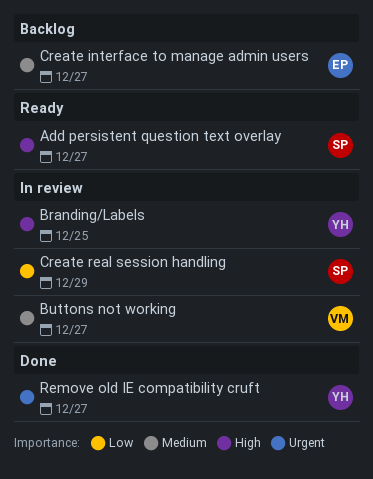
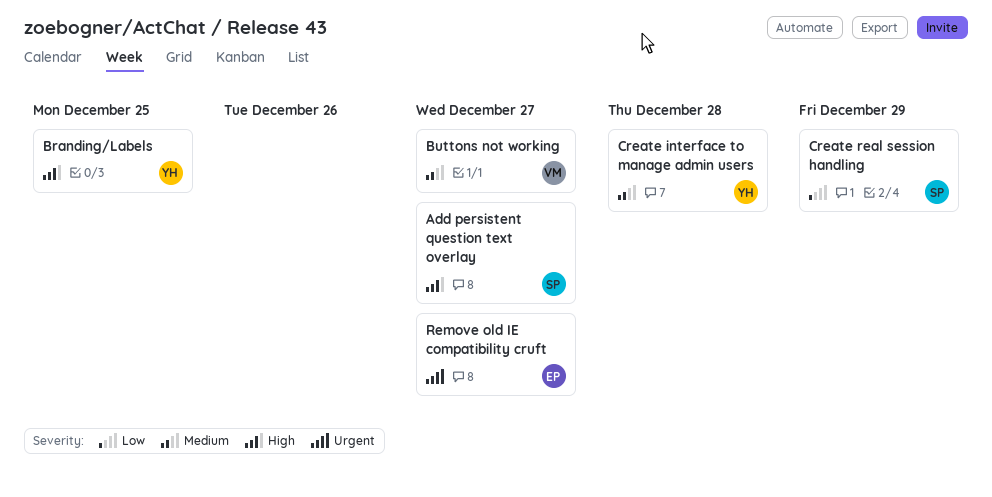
Create interface to manage admin users, owner: EP -> YH
Create interface to manage admin users, due: Dec 27 -> Dec 28
Remove old IE compatibility cruft, owner: YH -> EP

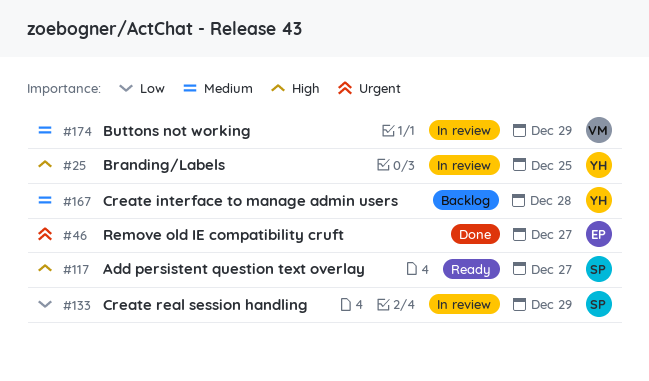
Buttons not working, due: Dec 27 -> Dec 29

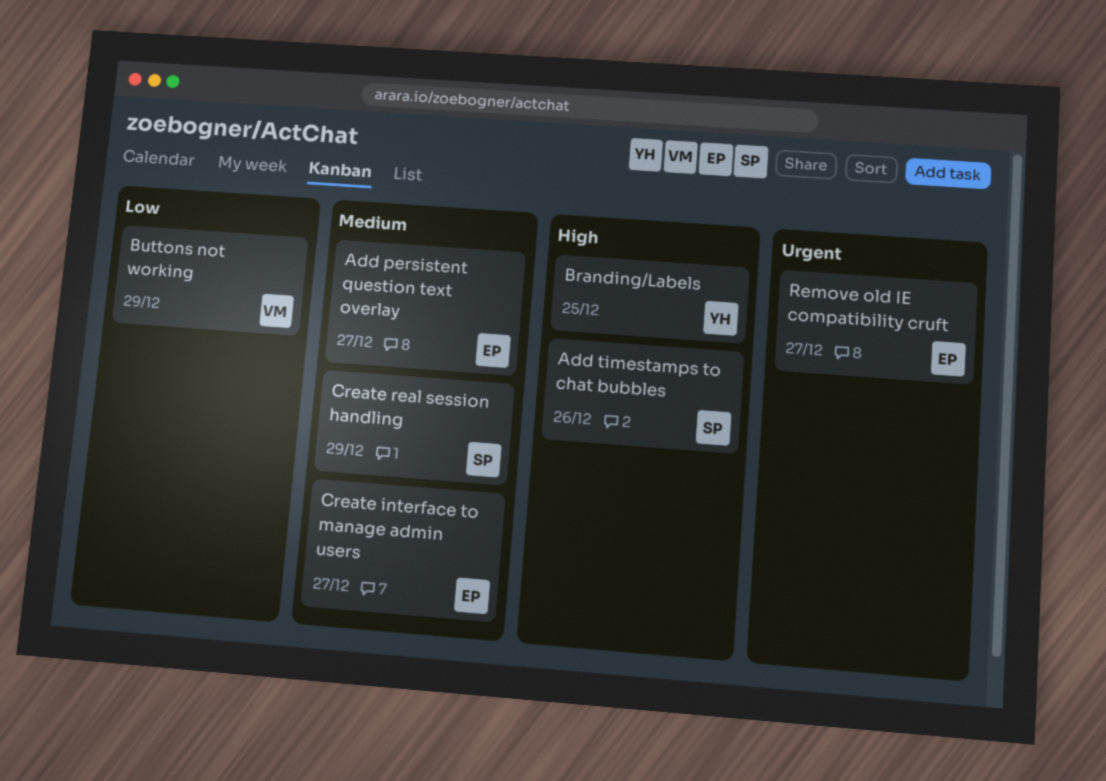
Add persistent question text overlay, owner: SP -> EP
Add persistent question text overlay, priority: High -> Medium
Add timestamps to chat bubbles: none -> present
Buttons not working, priority: Medium -> Low
Create interface to manage admin users, owner: YH -> EP
Create interface to manage admin users, due: Dec 28 -> Dec 27
Create real session handling, priority: Low -> Medium

